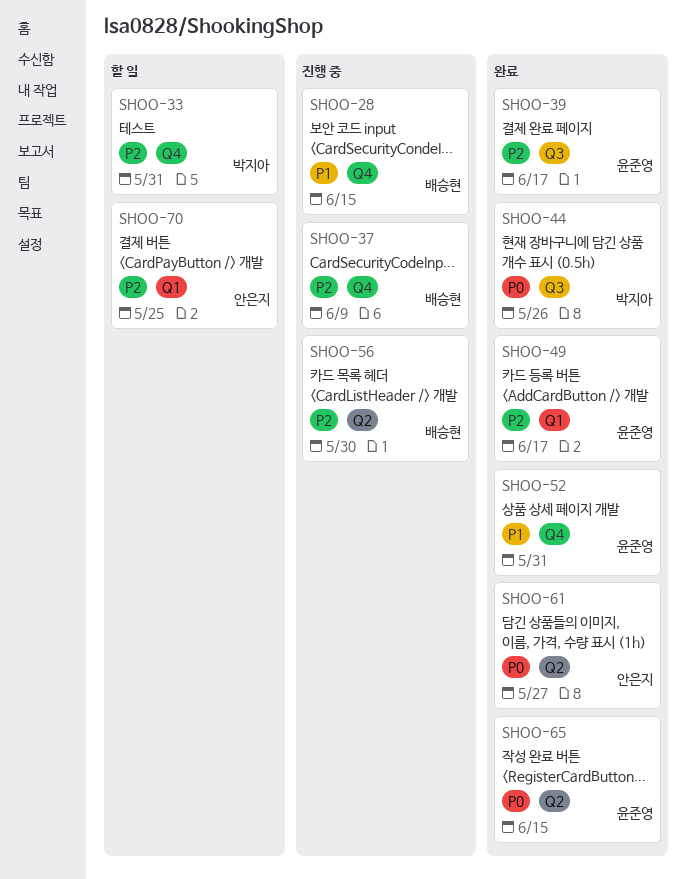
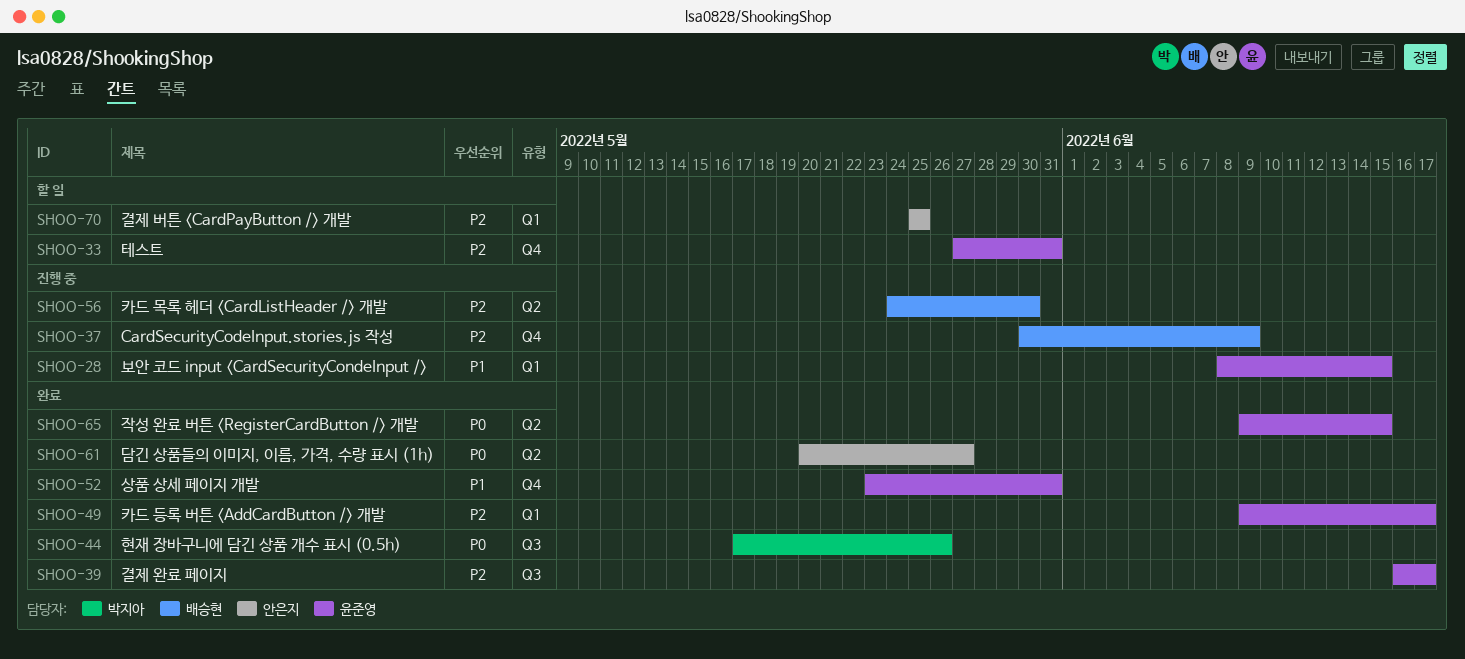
SHOO-28, owner: 배승현 -> 윤준영
SHOO-28, label: Q4 -> Q1
SHOO-33, owner: 박지아 -> 윤준영

